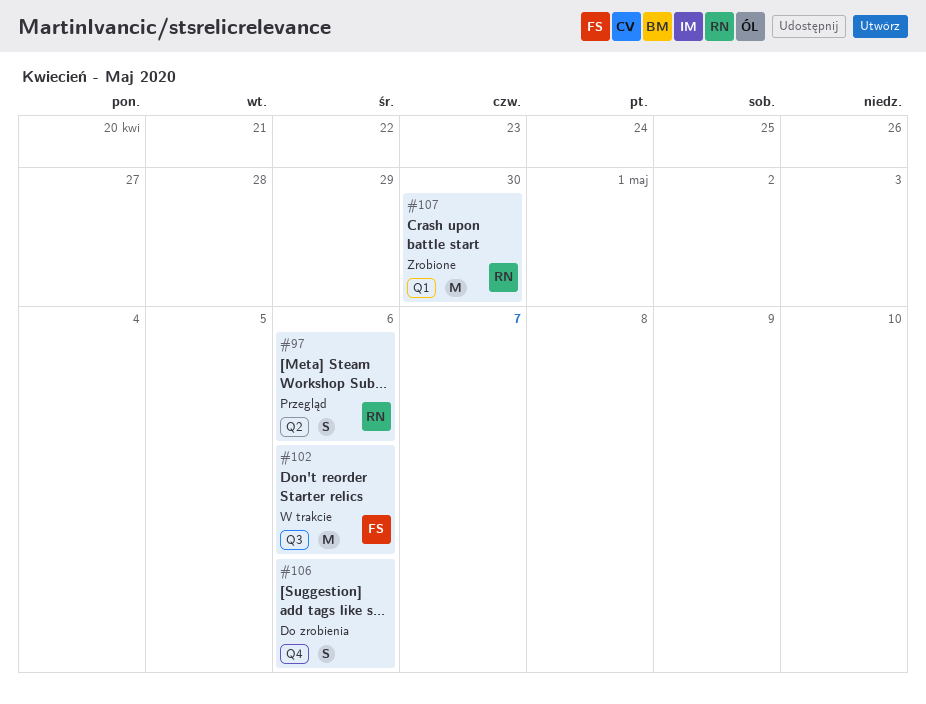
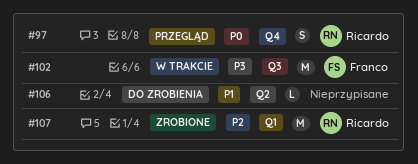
#97, label: Q2 -> Q4
#106, label: Q4 -> Q2
#106, estimate: S -> L

